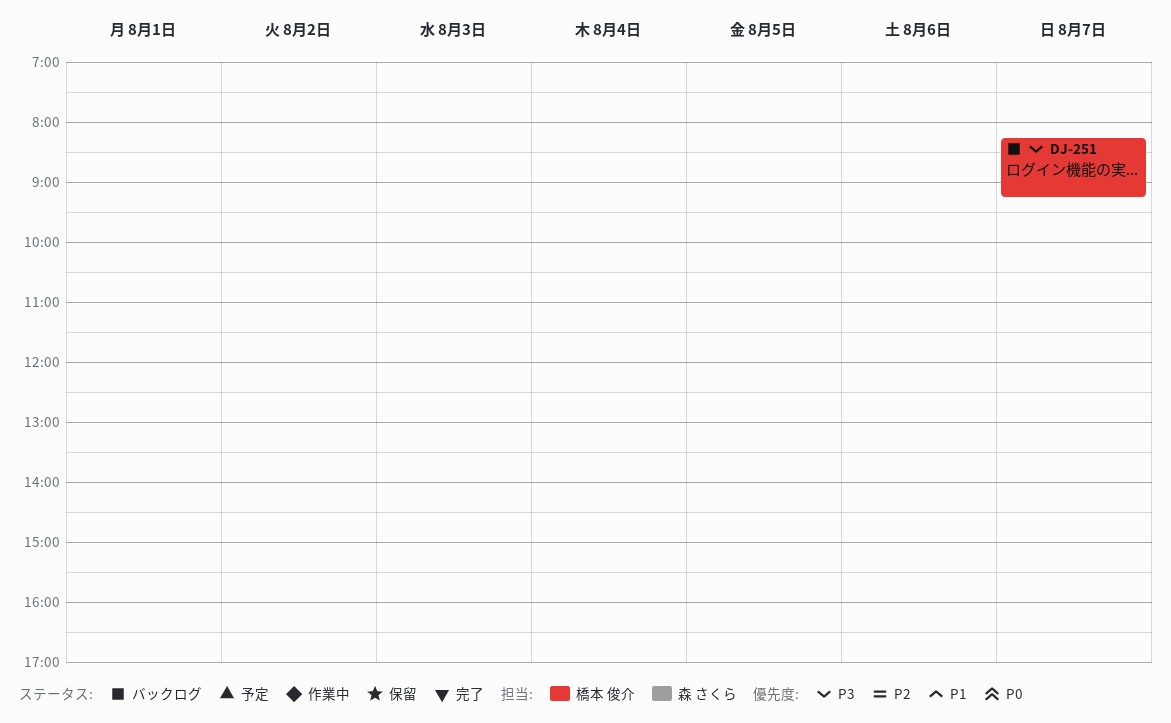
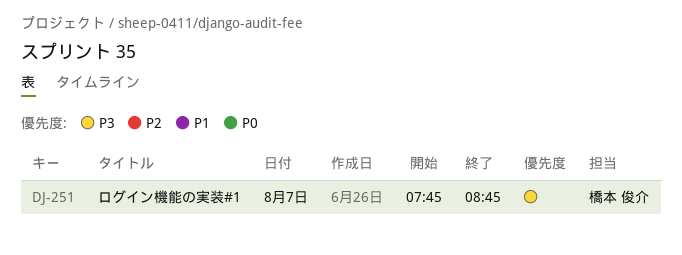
DJ-251, begins: 08:15 -> 07:45
DJ-251, ends: 09:15 -> 08:45

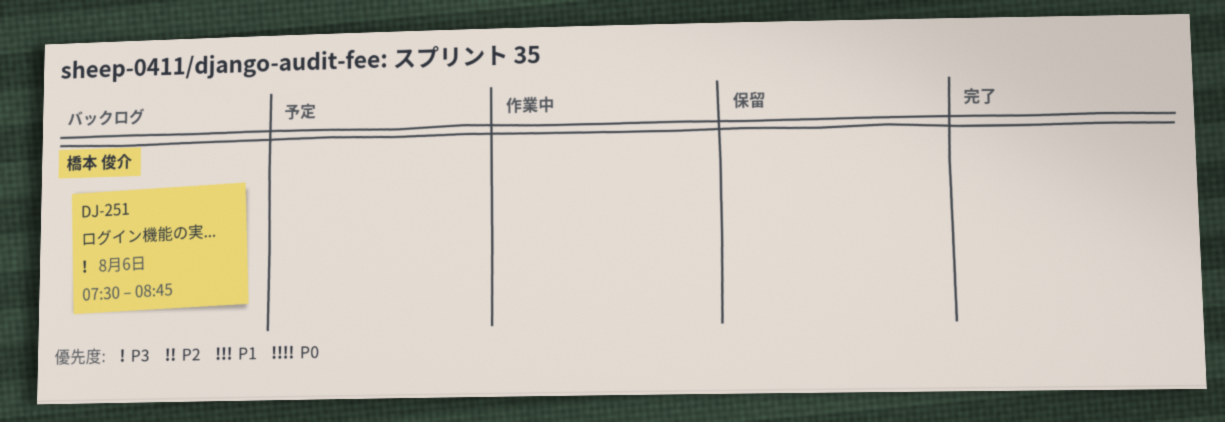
DJ-251, day: Aug 7 -> Aug 6
DJ-251, begins: 07:45 -> 07:30

